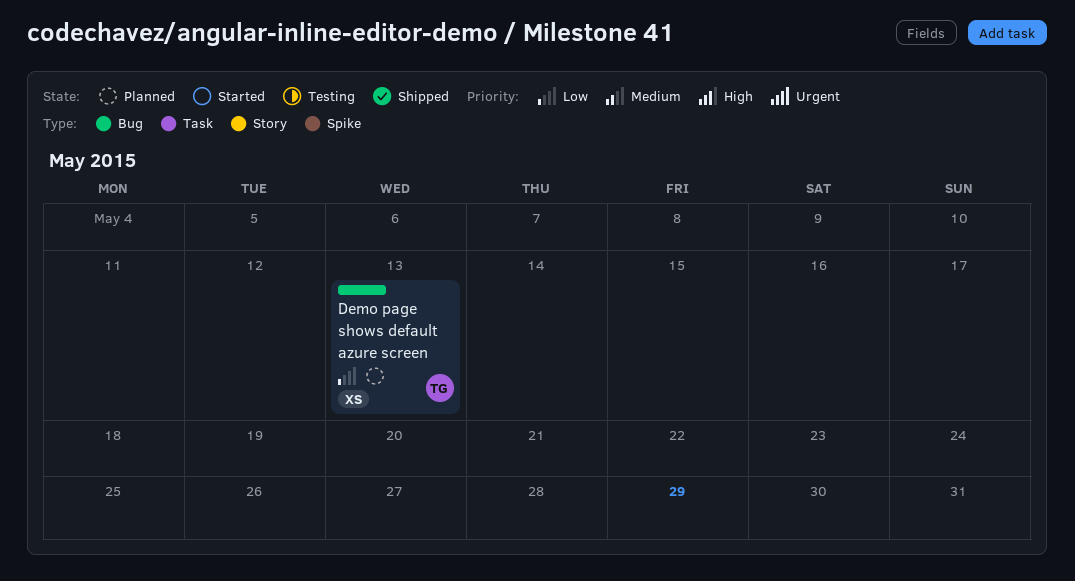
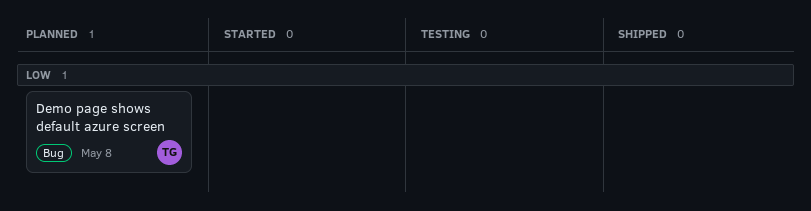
Demo page shows default azure screen, due: May 13 -> May 8

